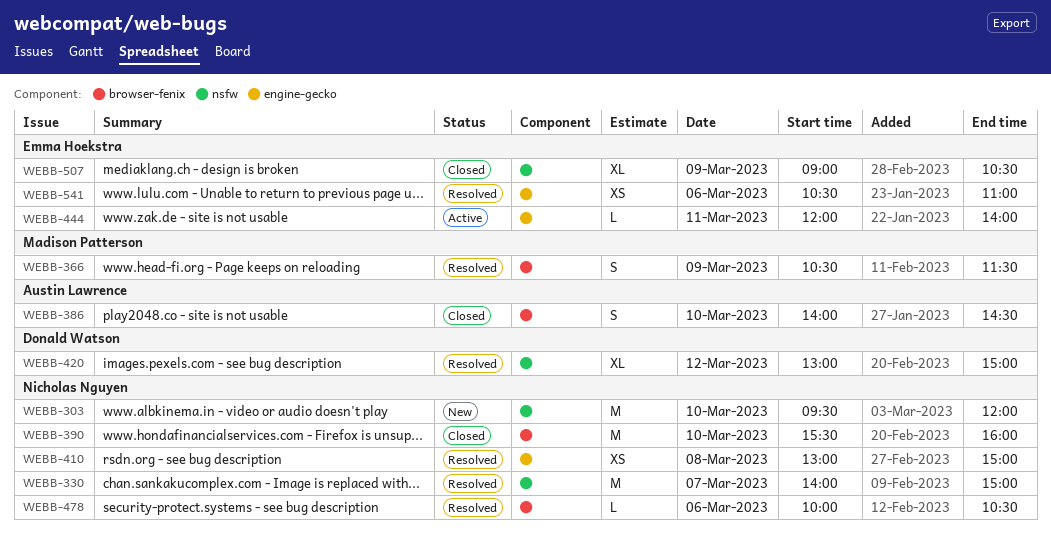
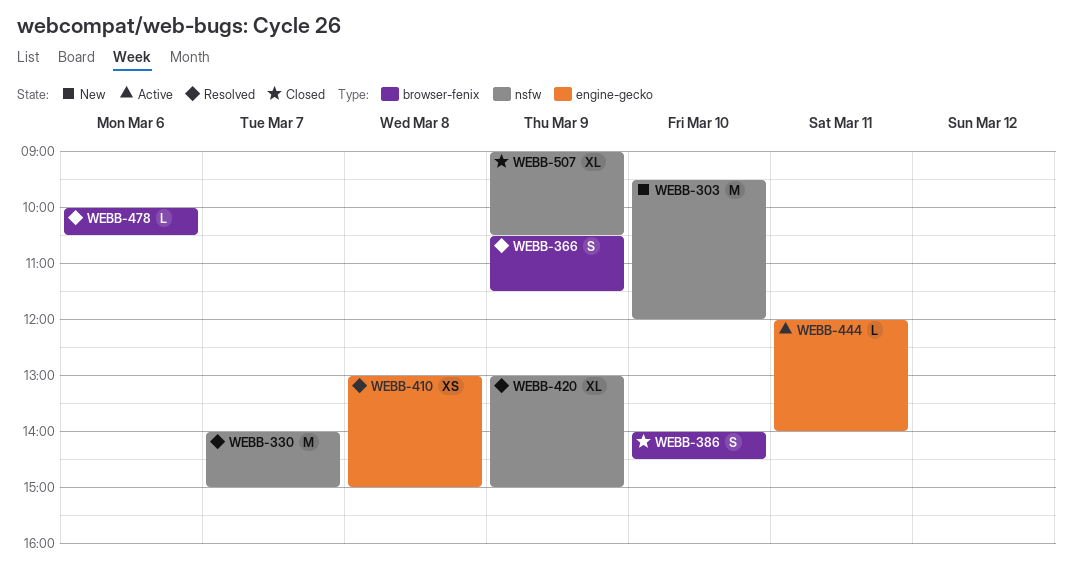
WEBB-390: present -> none
WEBB-420, day: Mar 12 -> Mar 9
WEBB-541: present -> none

